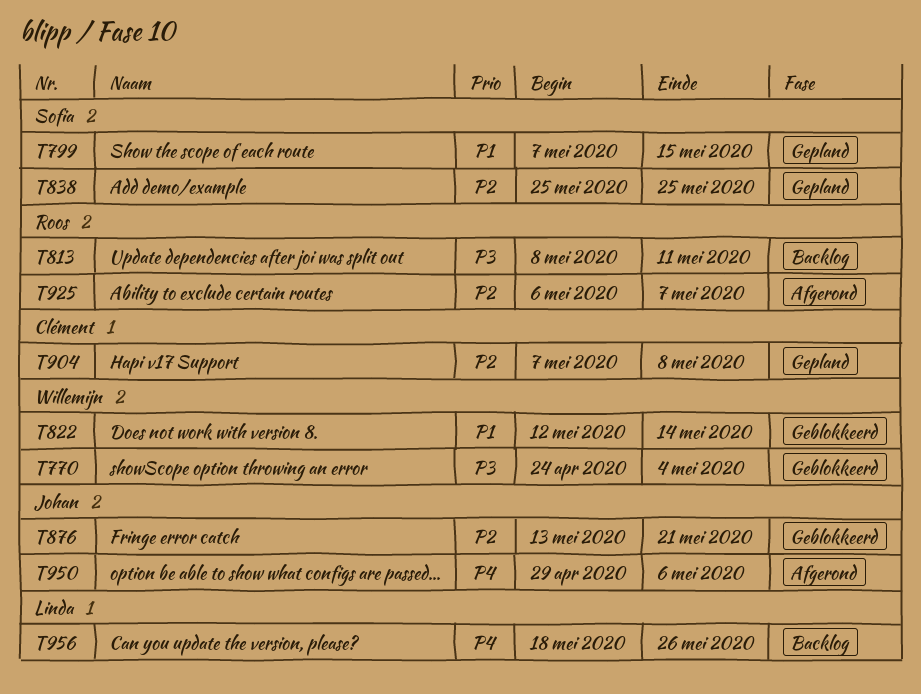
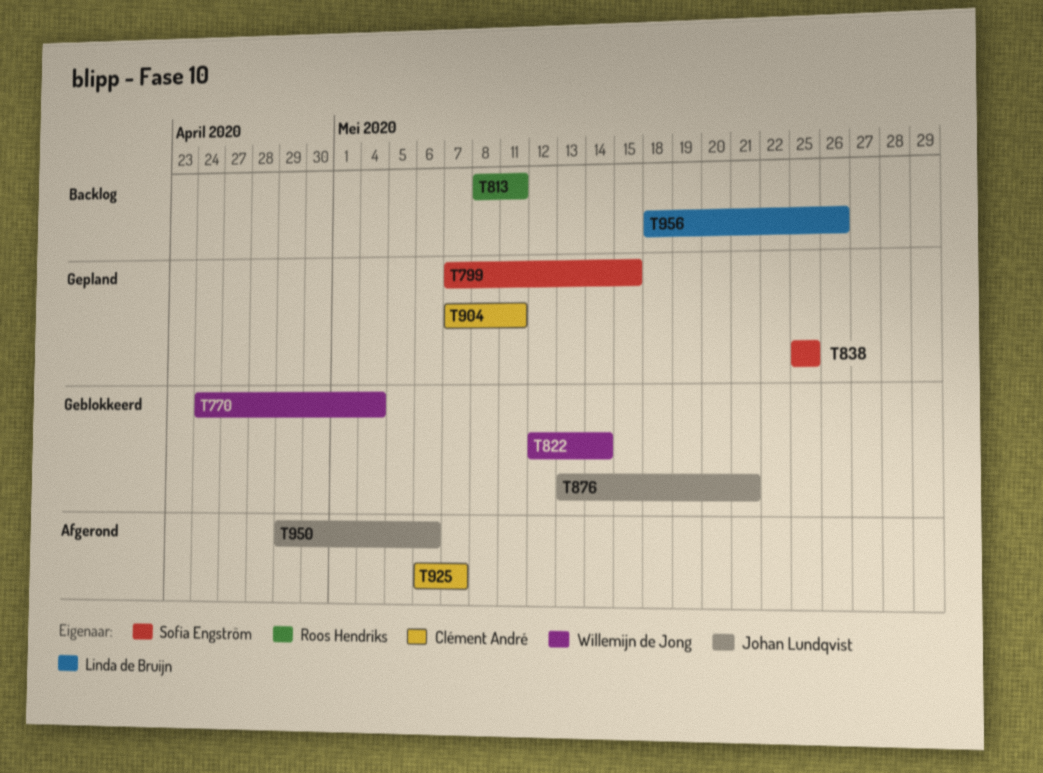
T904, due: May 8 -> May 11
T925, owner: Roos Hendriks -> Clément André

